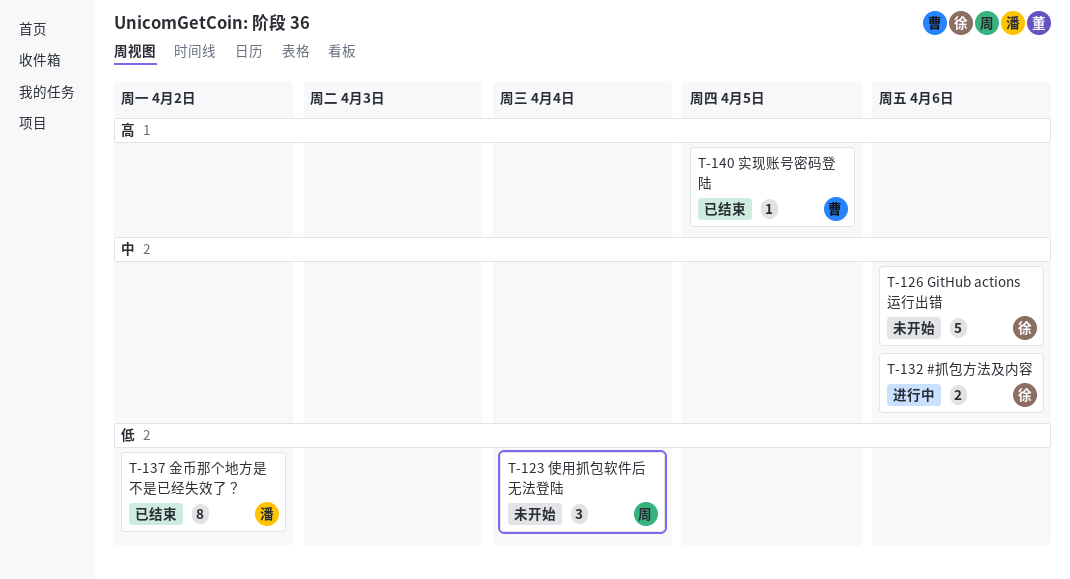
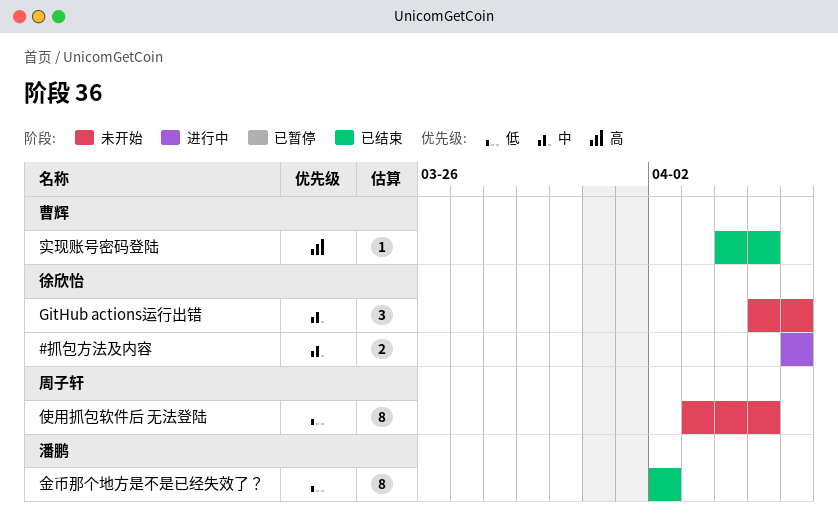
GitHub actions运行出错, estimate: 5 -> 3
使用抓包软件后 无法登陆, estimate: 3 -> 8
使用抓包软件后 无法登陆, due: Apr 4 -> Apr 5

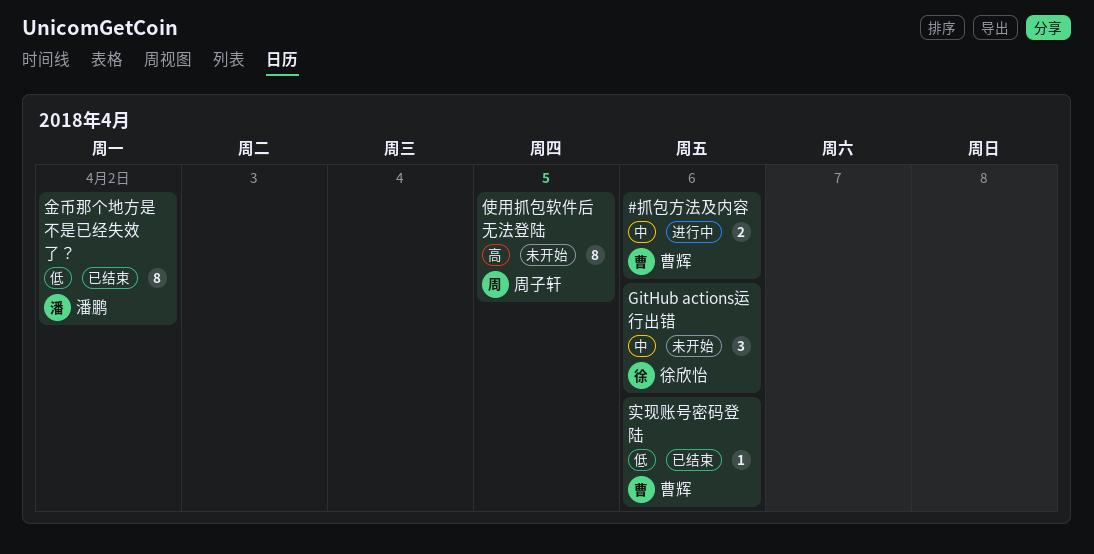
#抓包方法及内容, owner: 徐欣怡 -> 曹辉
使用抓包软件后 无法登陆, priority: 低 -> 高
实现账号密码登陆, priority: 高 -> 低
实现账号密码登陆, due: Apr 5 -> Apr 6

